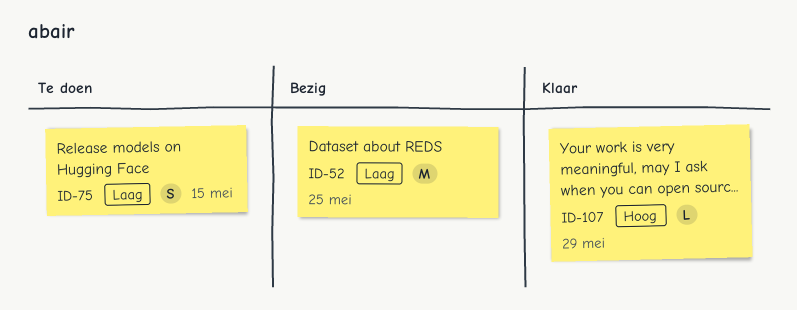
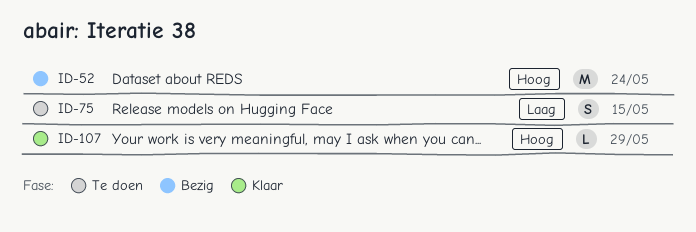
ID-52, priority: Laag -> Hoog
ID-52, due: May 25 -> May 24

